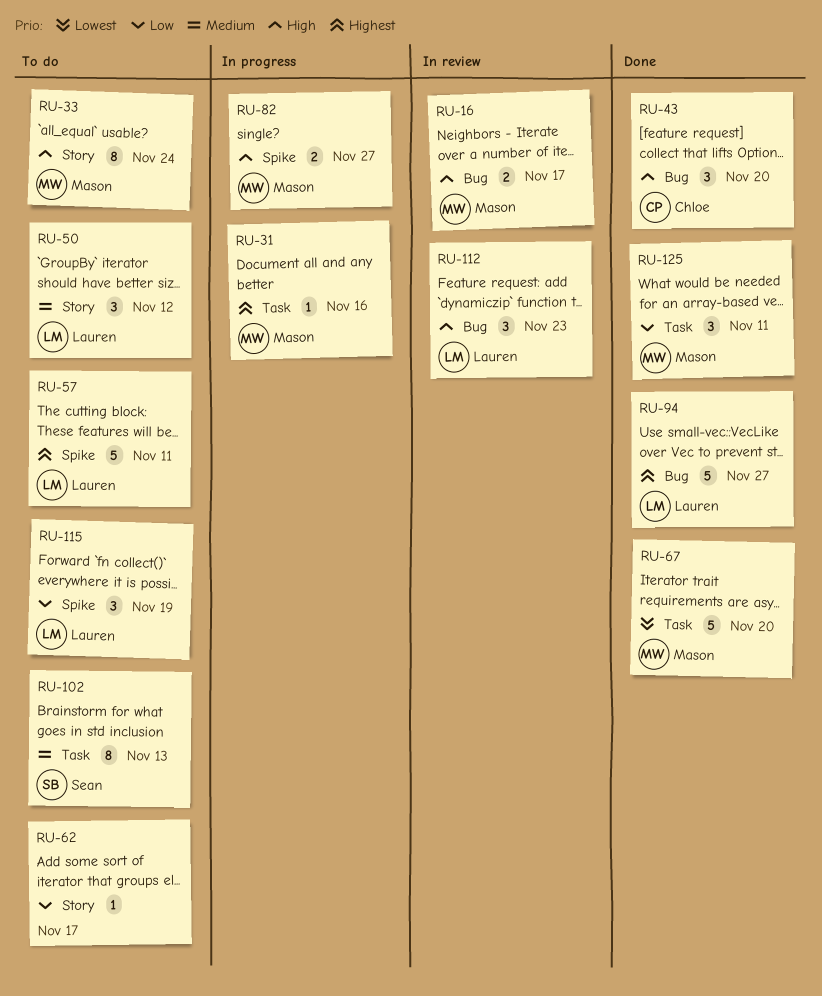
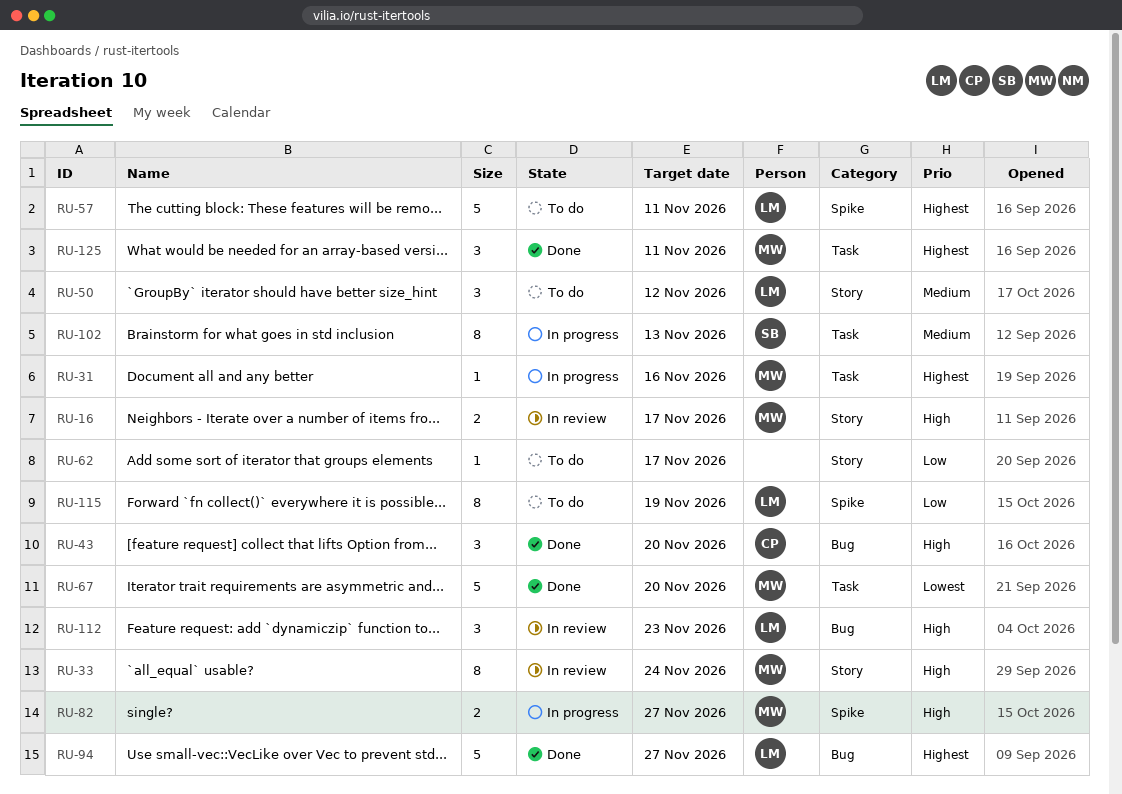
RU-16, label: Bug -> Story
RU-33, status: To do -> In review
RU-102, status: To do -> In progress
RU-115, estimate: 3 -> 8
RU-125, priority: Low -> Highest

